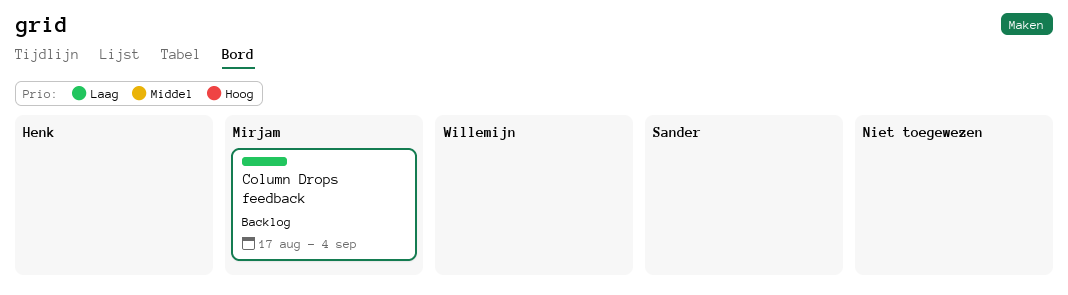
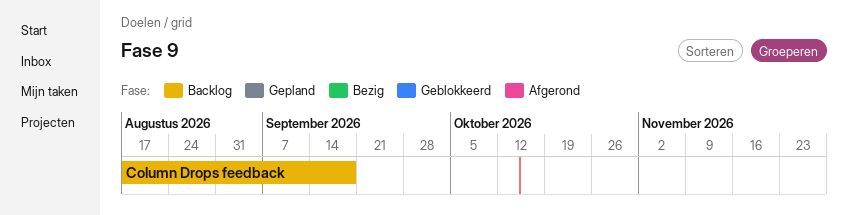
Column Drops feedback, due: Sep 4 -> Sep 18

